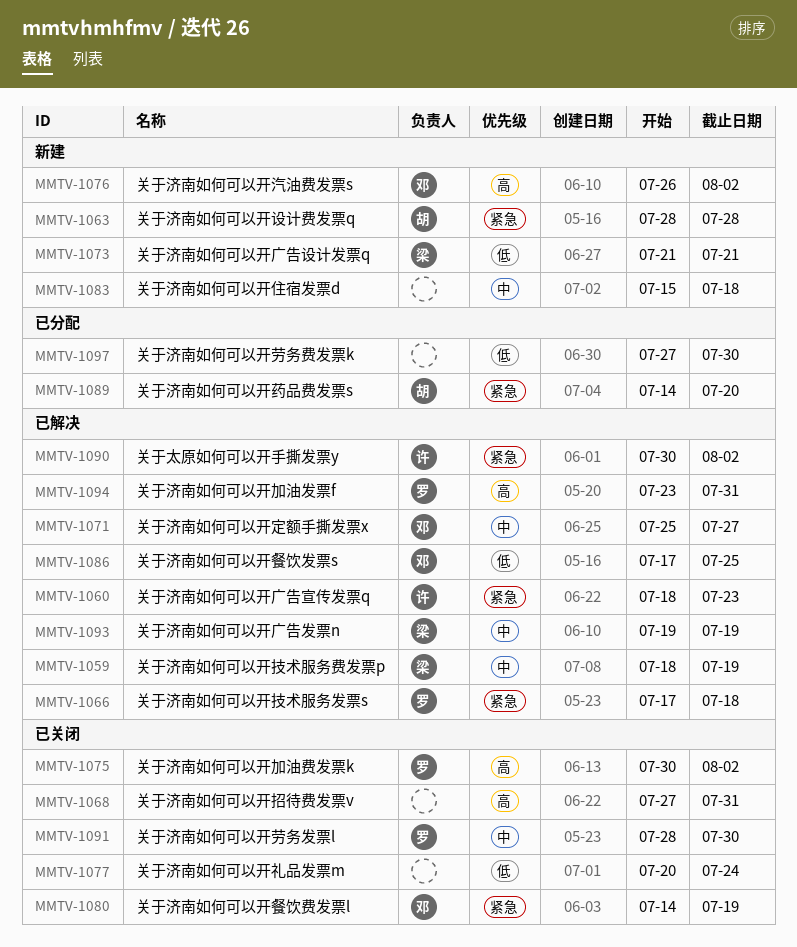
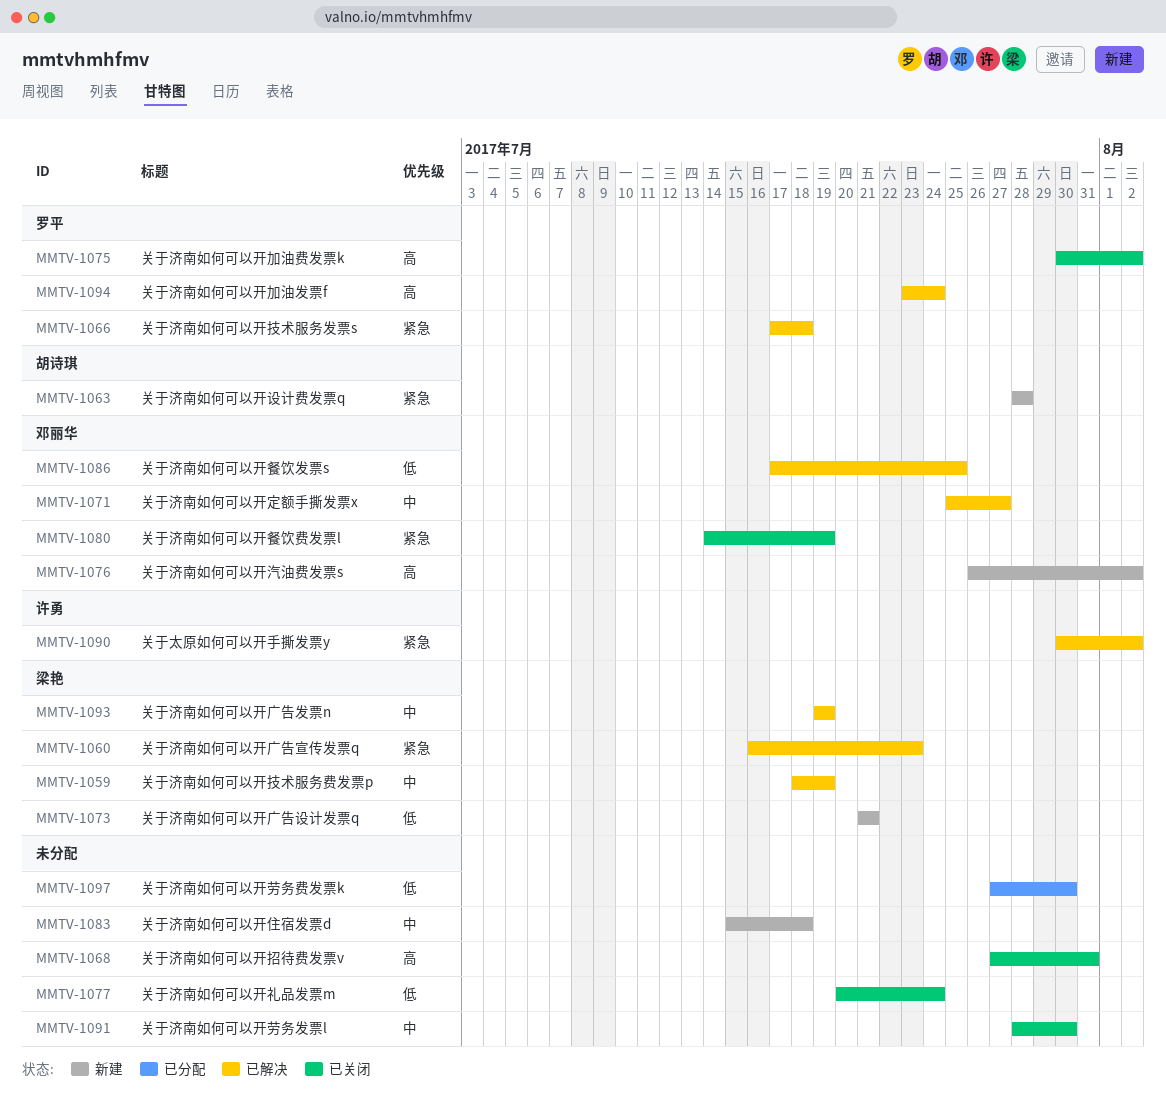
MMTV-1060, owner: 许勇 -> 梁艳
MMTV-1060, start: Jul 18 -> Jul 16
MMTV-1089: present -> none
MMTV-1091, owner: 罗平 -> none
MMTV-1094, due: Jul 31 -> Jul 24

